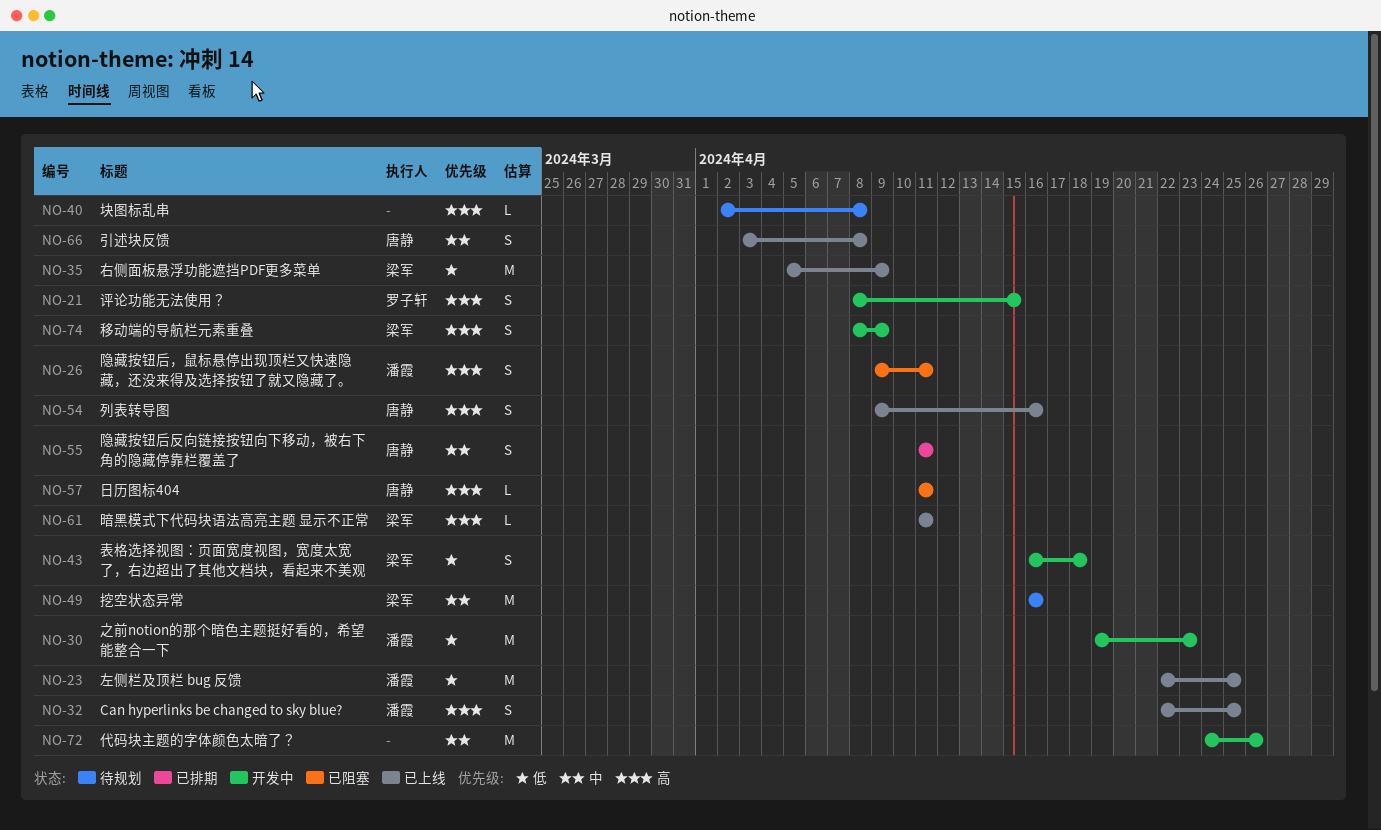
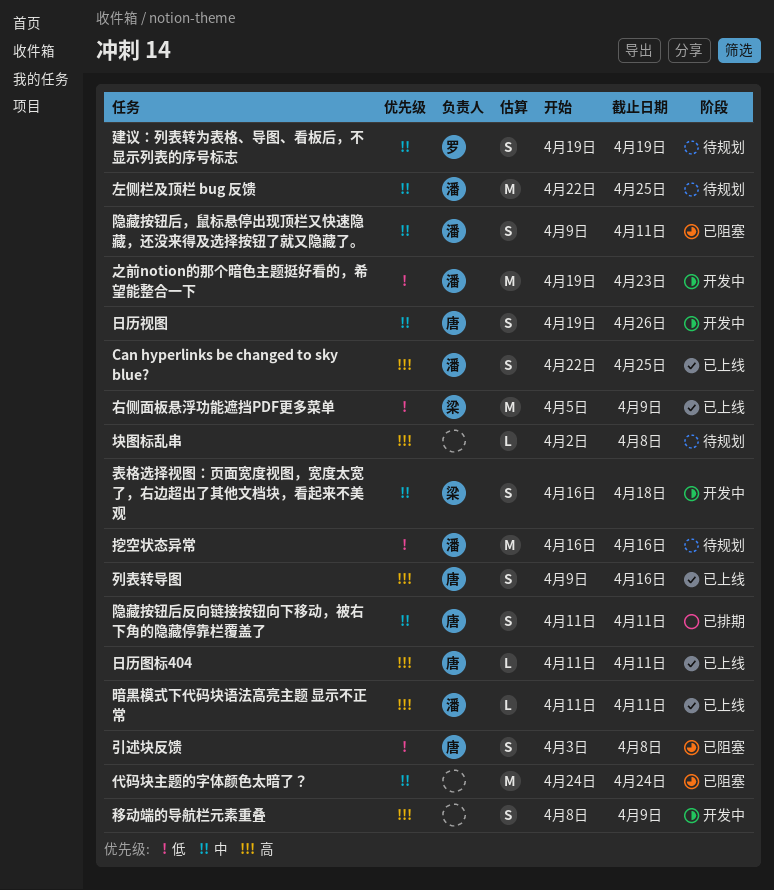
代码块主题的字体颜色太暗了？, status: 开发中 -> 已阻塞
代码块主题的字体颜色太暗了？, due: Apr 26 -> Apr 24
左侧栏及顶栏 bug 反馈, status: 已上线 -> 待规划
左侧栏及顶栏 bug 反馈, priority: 低 -> 中
建议：列表转为表格、导图、看板后，不显示列表的序号标志: none -> present
引述块反馈, status: 已上线 -> 已阻塞
引述块反馈, priority: 中 -> 低
挖空状态异常, owner: 梁军 -> 潘霞
挖空状态异常, priority: 中 -> 低
日历图标404, status: 已阻塞 -> 已上线
日历视图: none -> present
暗黑模式下代码块语法高亮主题 显示不正常, owner: 梁军 -> 潘霞
移动端的导航栏元素重叠, owner: 梁军 -> none
表格选择视图：页面宽度视图，宽度太宽了，右边超出了其他文档块，看起来不美观, priority: 低 -> 中
评论功能无法使用？: present -> none
隐藏按钮后，鼠标悬停出现顶栏又快速隐藏，还没来得及选择按钮了就又隐藏了。, priority: 高 -> 中

